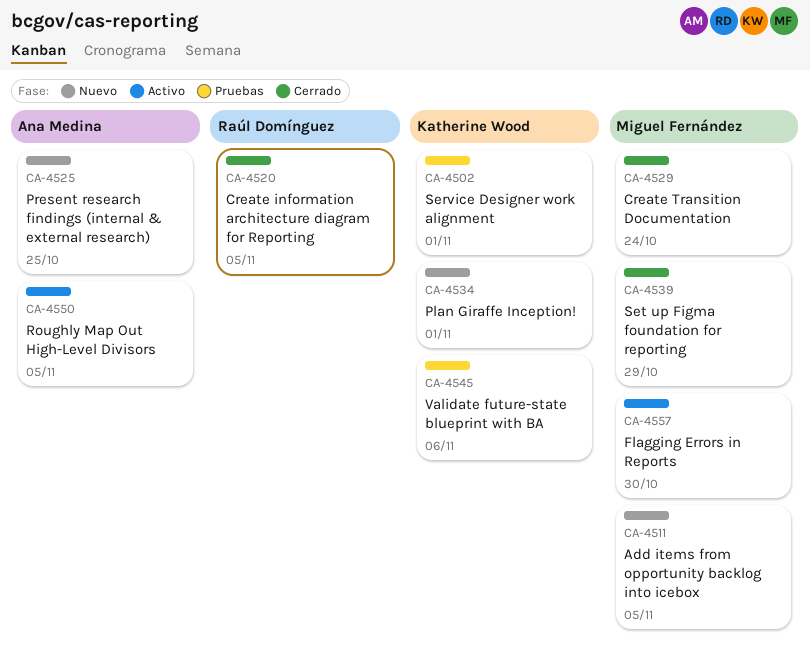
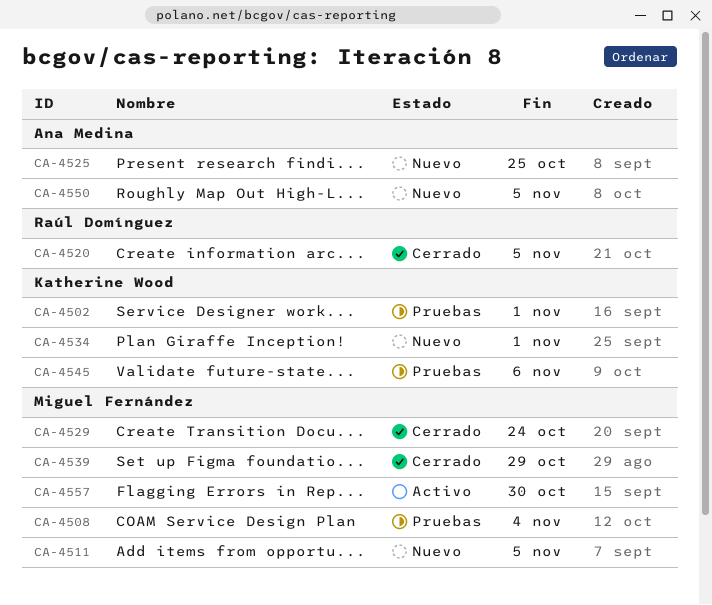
CA-4508: none -> present
CA-4550, status: Activo -> Nuevo

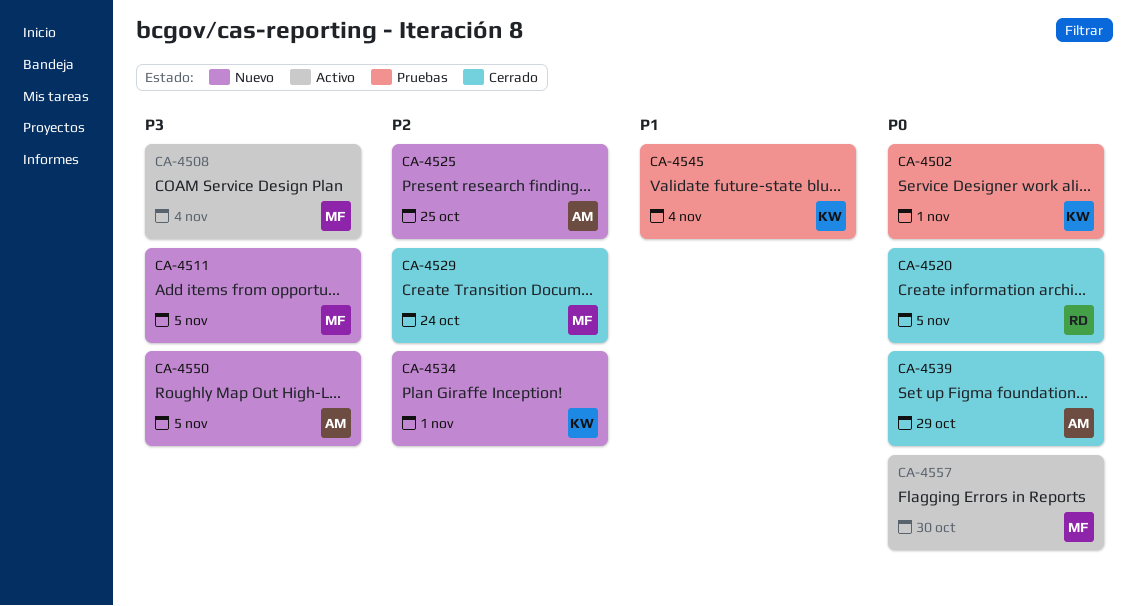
CA-4508, status: Pruebas -> Activo
CA-4539, owner: Miguel Fernández -> Ana Medina
CA-4545, due: Nov 6 -> Nov 4

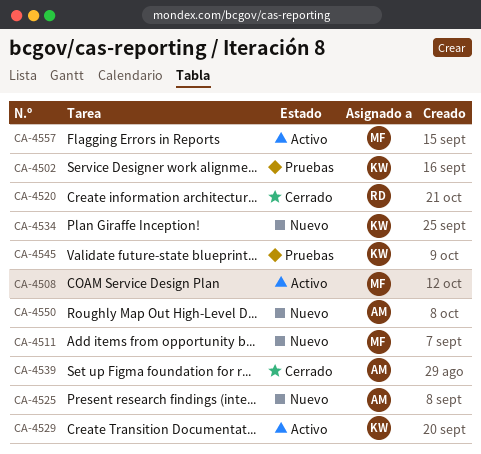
CA-4529, status: Cerrado -> Activo
CA-4529, owner: MF -> KW

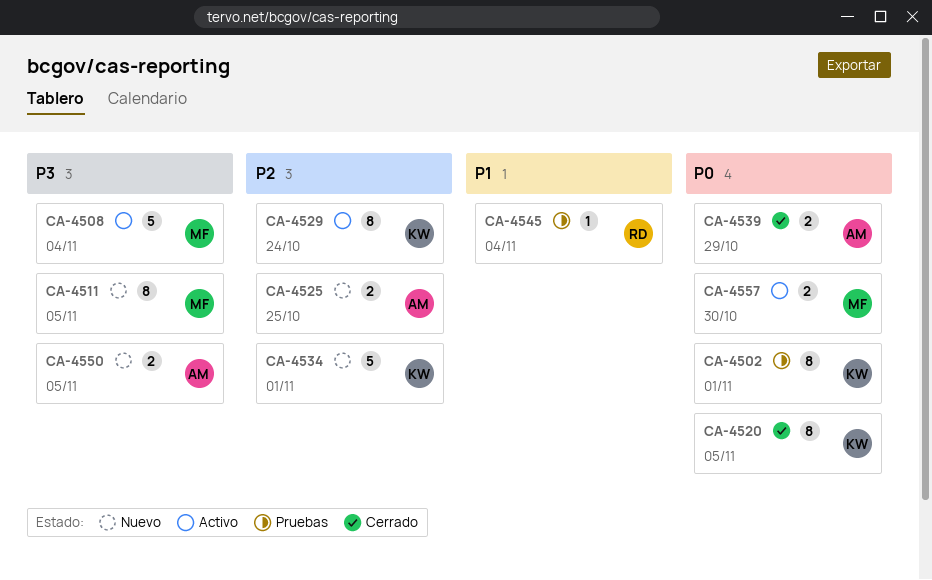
CA-4520, owner: RD -> KW
CA-4545, owner: KW -> RD

